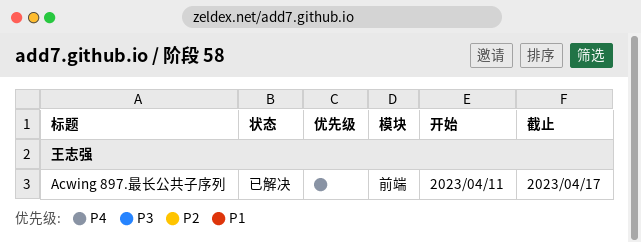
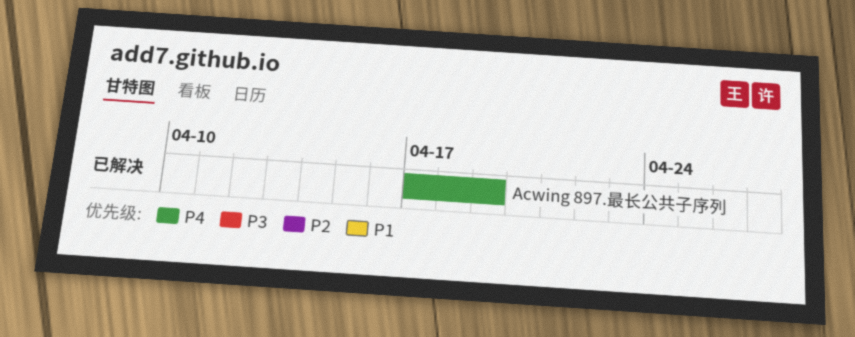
Acwing 897.最长公共子序列, start: Apr 11 -> Apr 17
Acwing 897.最长公共子序列, due: Apr 17 -> Apr 19

